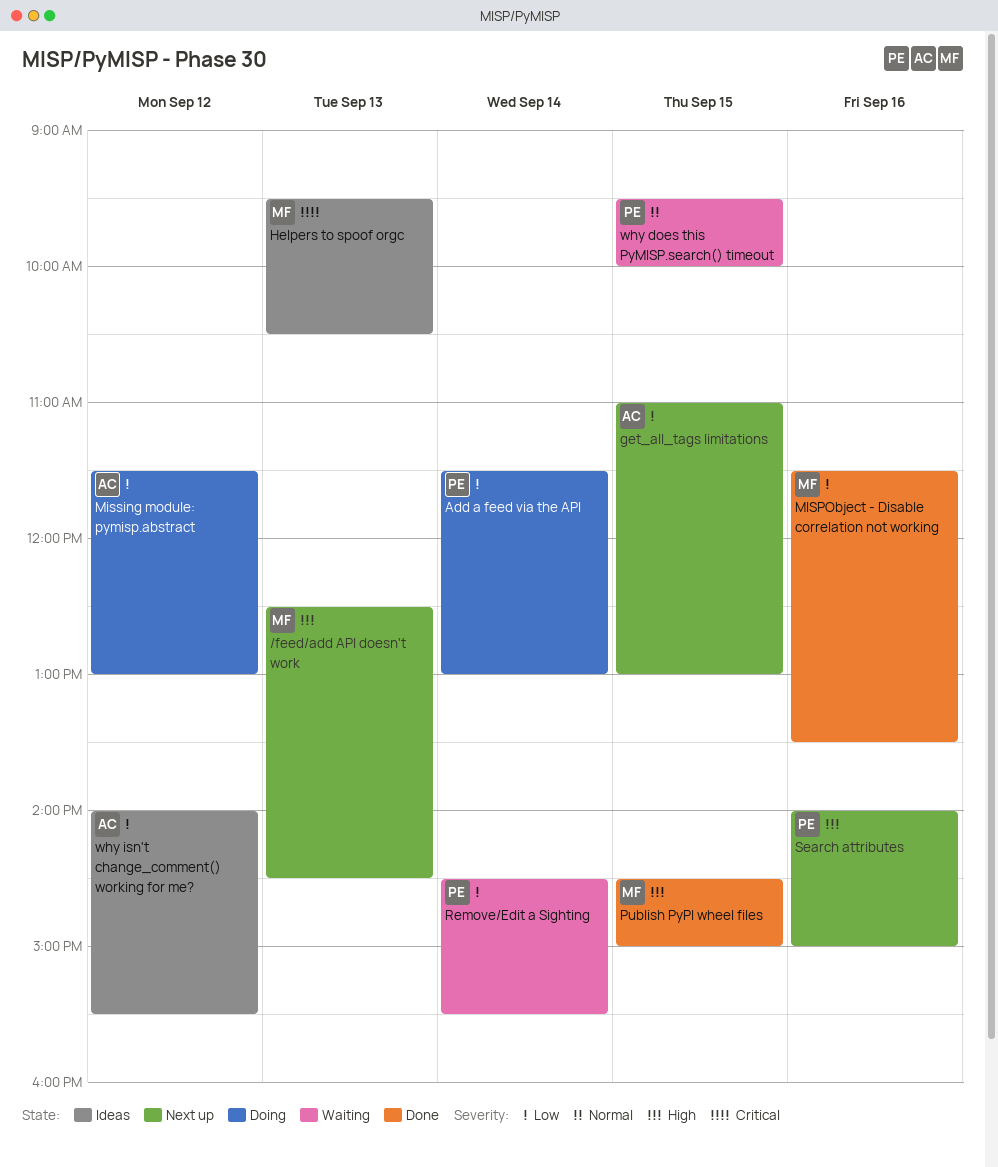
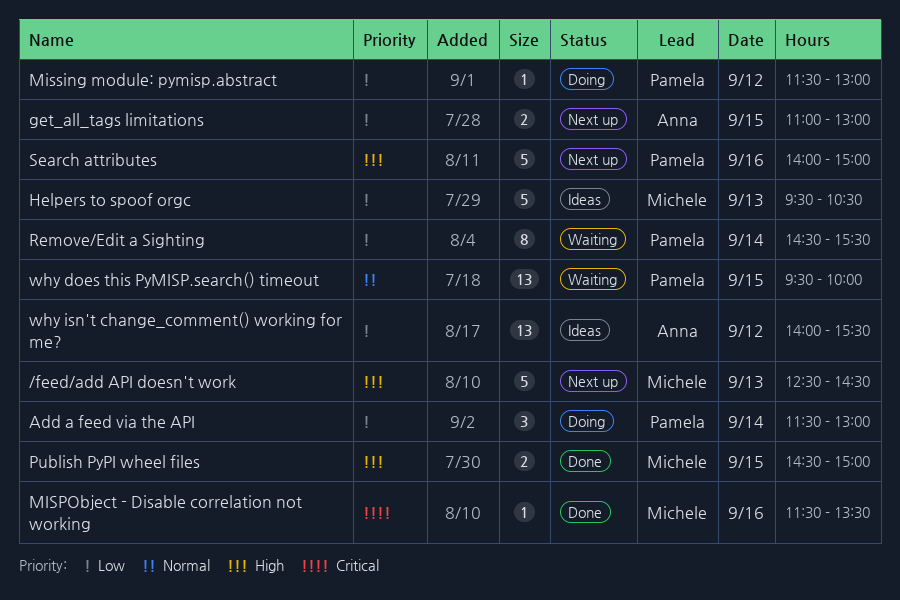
Helpers to spoof orgc, priority: Critical -> Low
MISPObject - Disable correlation not working, priority: Low -> Critical
Missing module: pymisp.abstract, owner: Anna -> Pamela

